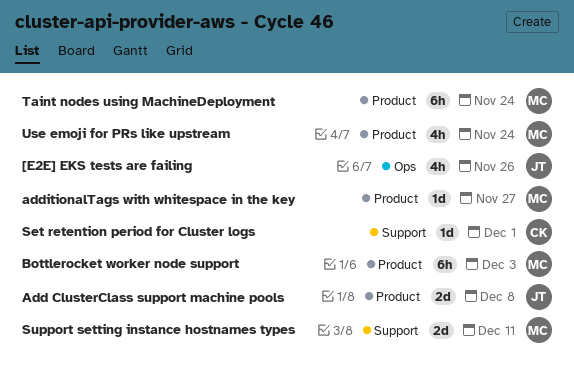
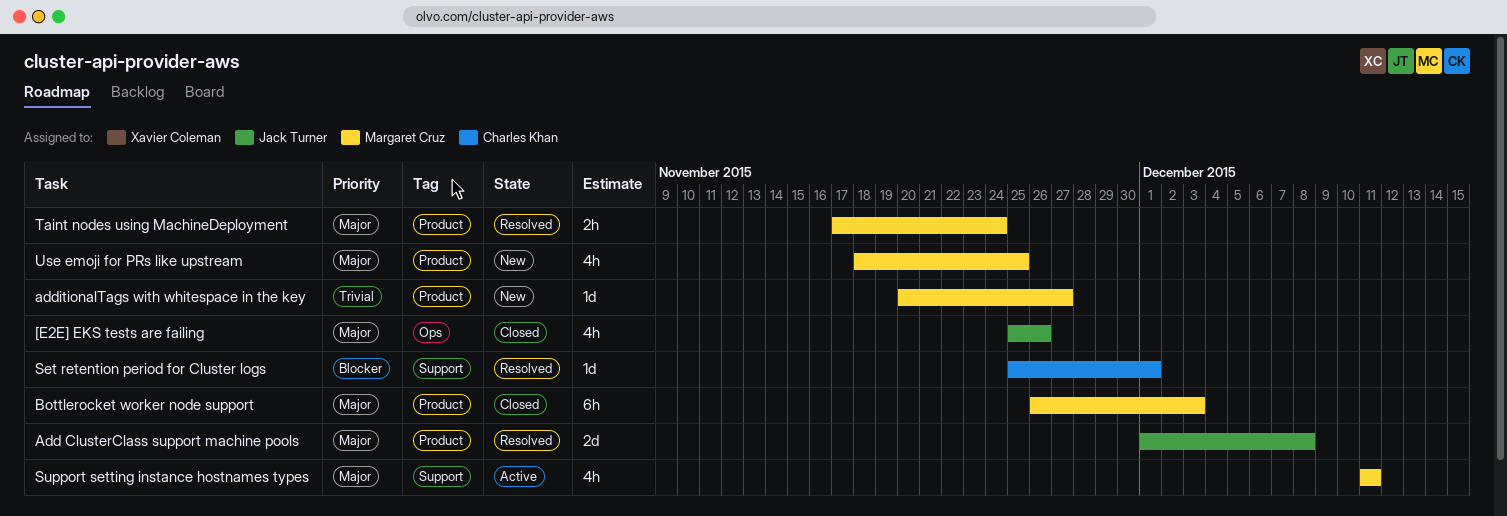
Support setting instance hostnames types, estimate: 2d -> 4h
Taint nodes using MachineDeployment, estimate: 6h -> 2h
Use emoji for PRs like upstream, due: Nov 24 -> Nov 25

